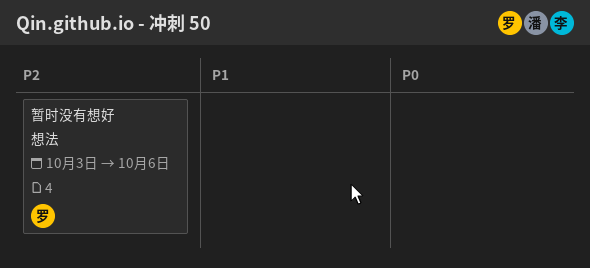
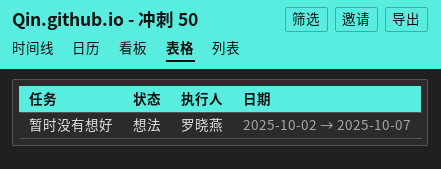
暂时没有想好, start: Oct 3 -> Oct 2
暂时没有想好, due: Oct 6 -> Oct 7

